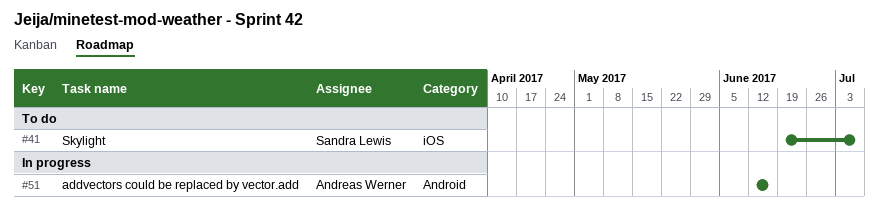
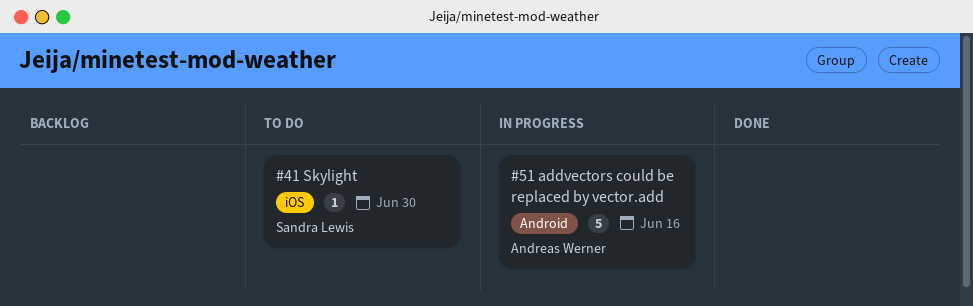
#41, due: Jul 7 -> Jun 30

